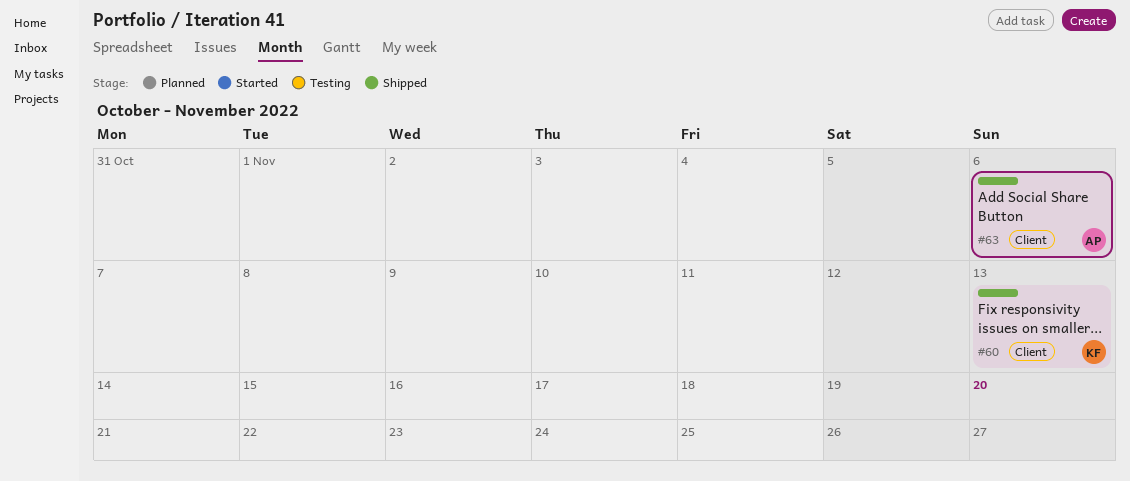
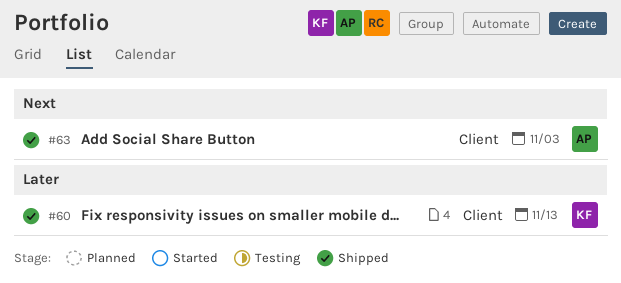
#63, due: Nov 6 -> Nov 3

